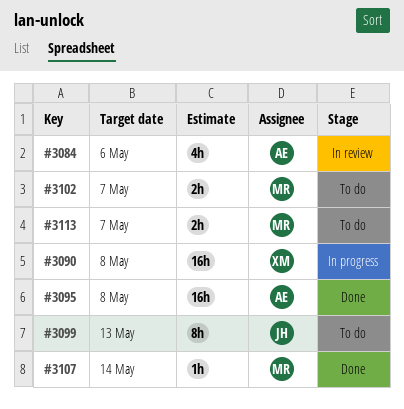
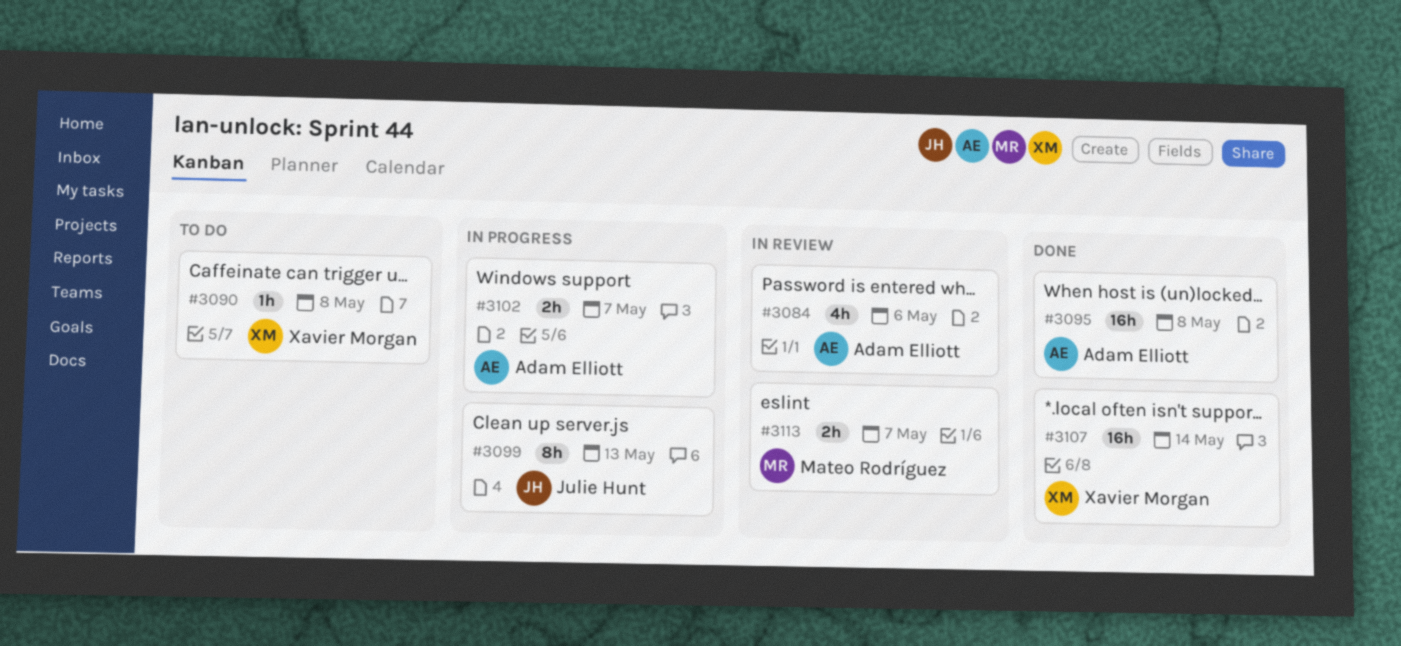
#3090, status: In progress -> To do
#3090, estimate: 16h -> 1h
#3099, status: To do -> In progress
#3102, status: To do -> In progress
#3102, owner: Mateo Rodríguez -> Adam Elliott
#3107, owner: Mateo Rodríguez -> Xavier Morgan
#3107, estimate: 1h -> 16h
#3113, status: To do -> In review

